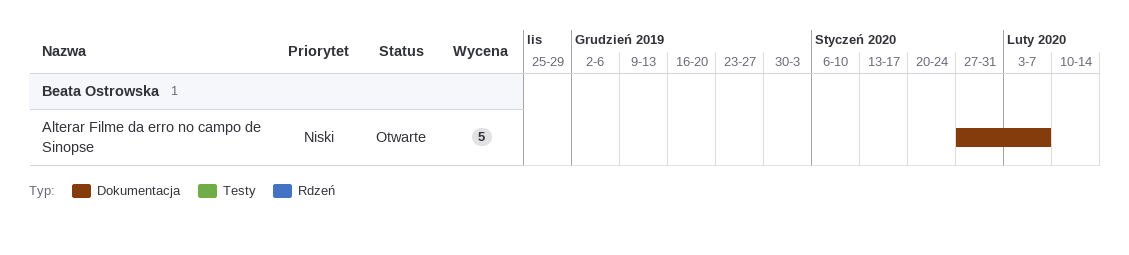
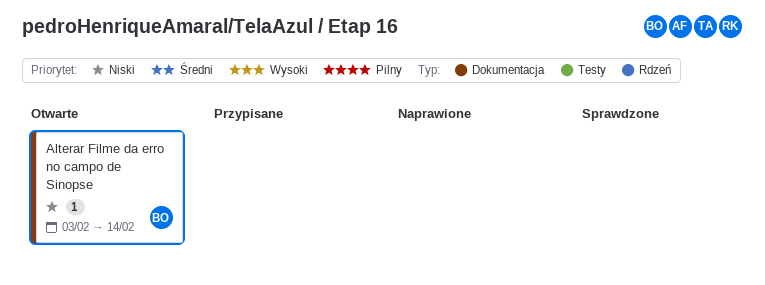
Alterar Filme da erro no campo de Sinopse, estimate: 5 -> 1
Alterar Filme da erro no campo de Sinopse, start: Jan 27 -> Feb 3
Alterar Filme da erro no campo de Sinopse, due: Feb 7 -> Feb 14

